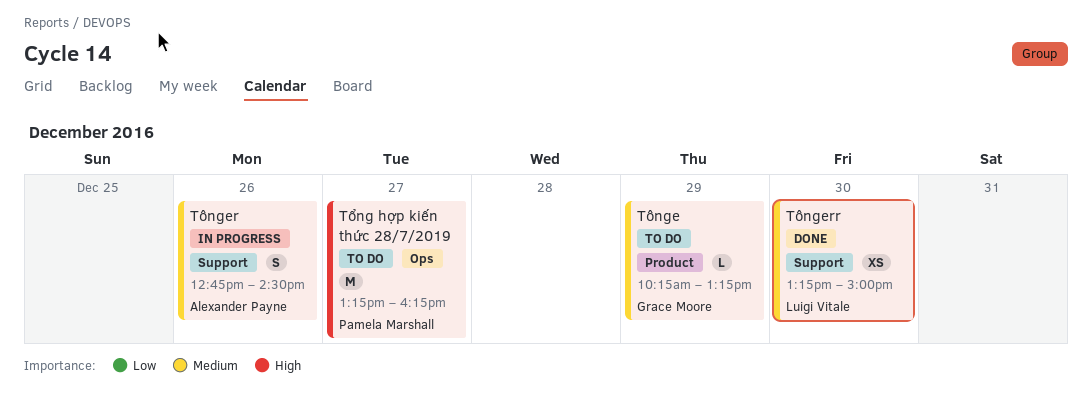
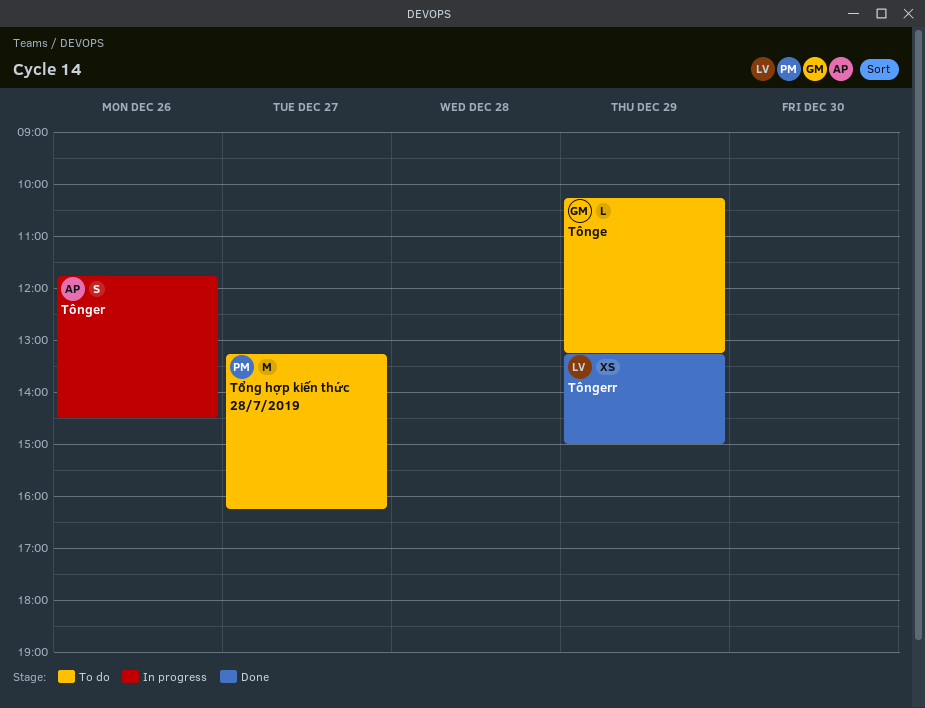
Tônger, begins: 12:45 -> 11:45
Tôngerr, day: Dec 30 -> Dec 29

